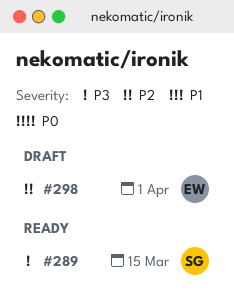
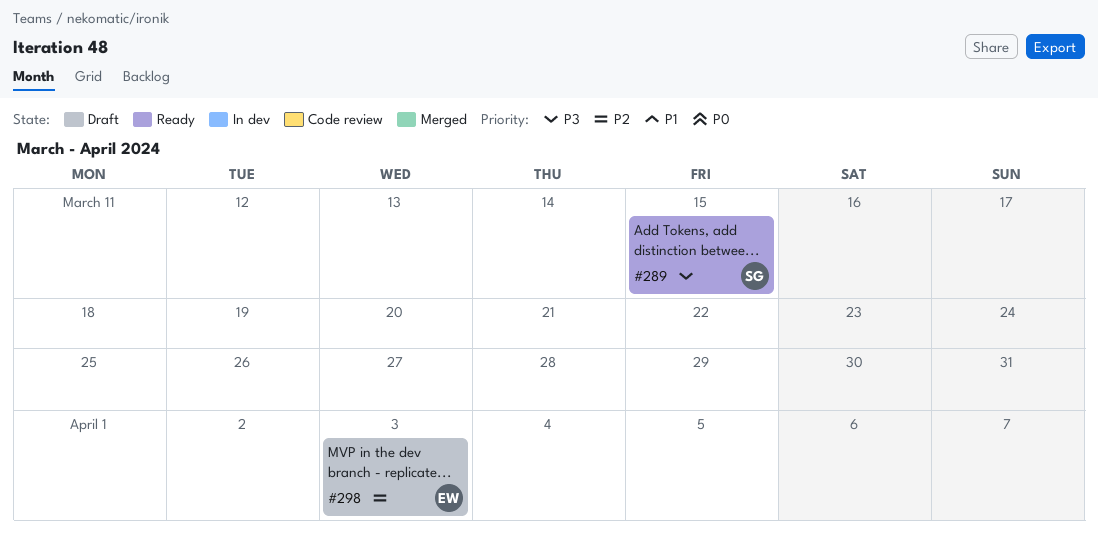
#298, due: Apr 1 -> Apr 3

